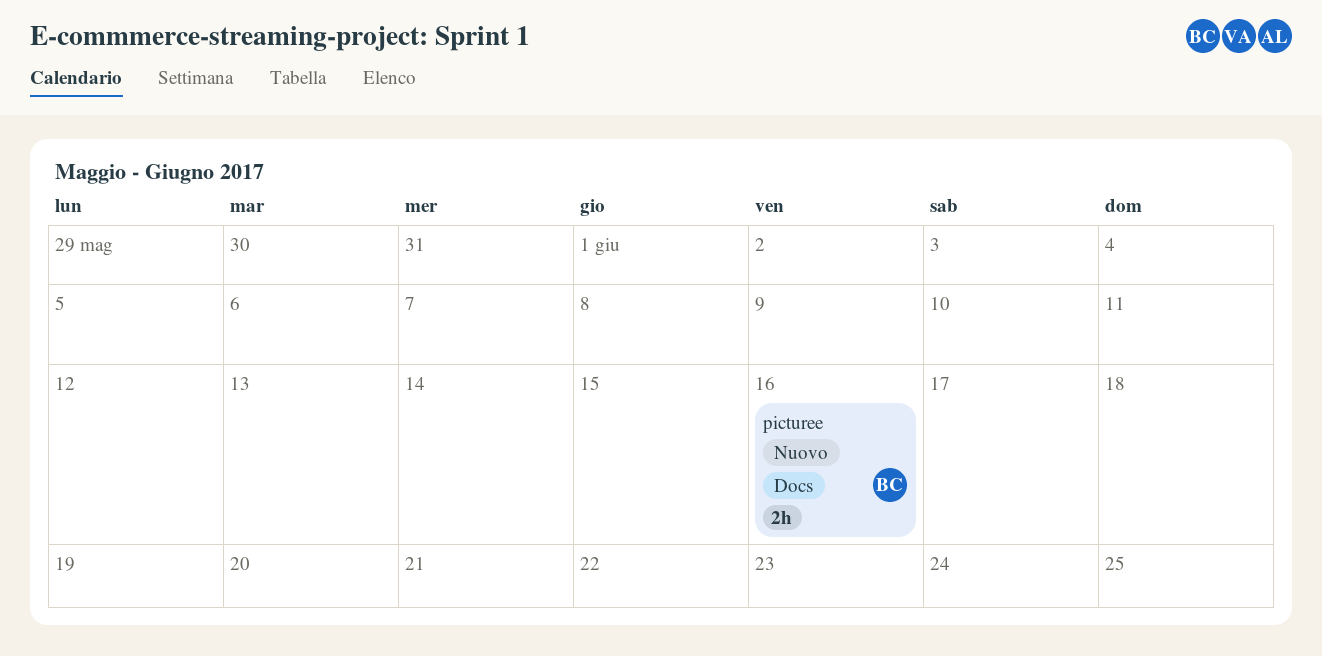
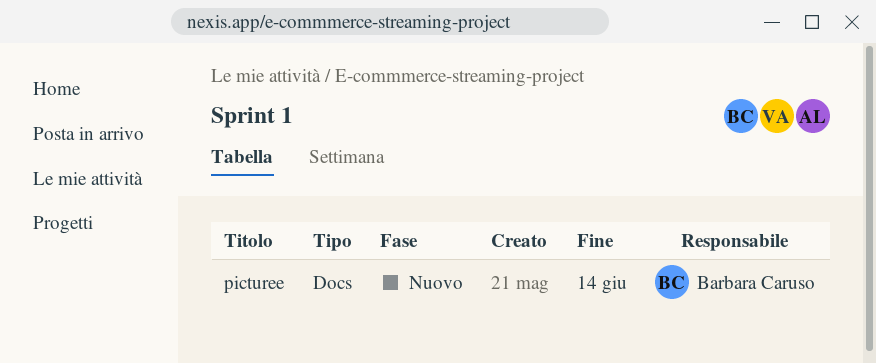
picturee, due: Jun 16 -> Jun 14

